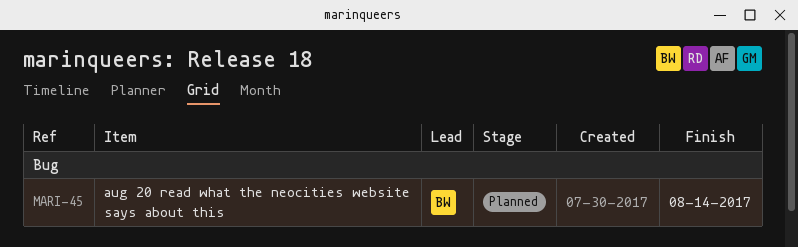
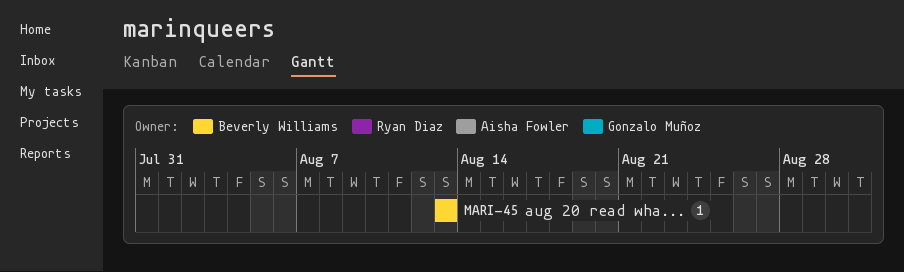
MARI-45, due: Aug 14 -> Aug 13

